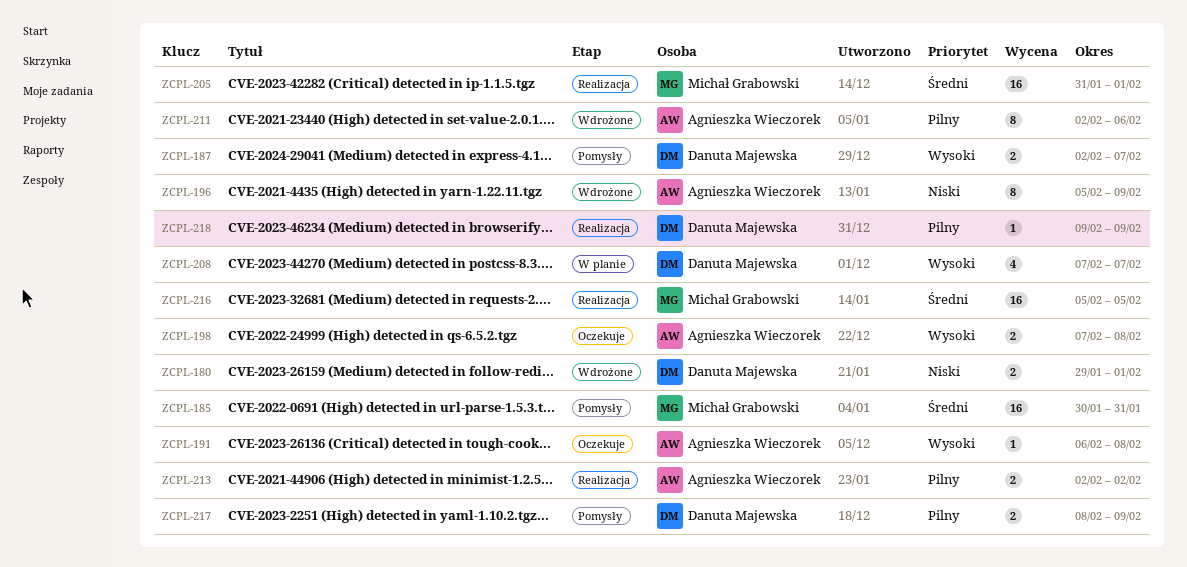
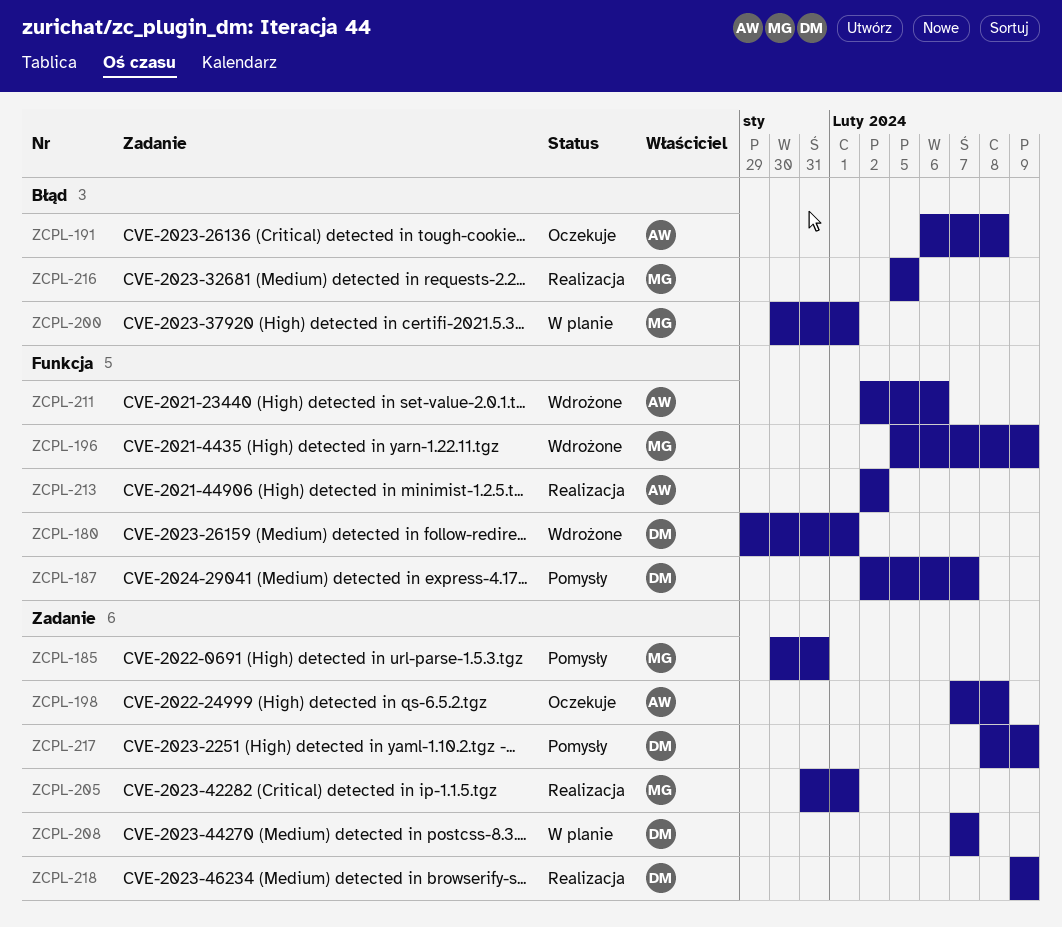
ZCPL-196, owner: Agnieszka Wieczorek -> Michał Grabowski
ZCPL-200: none -> present

